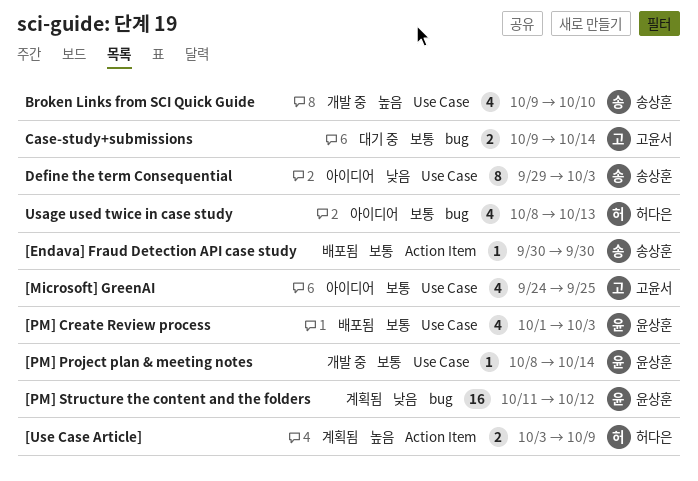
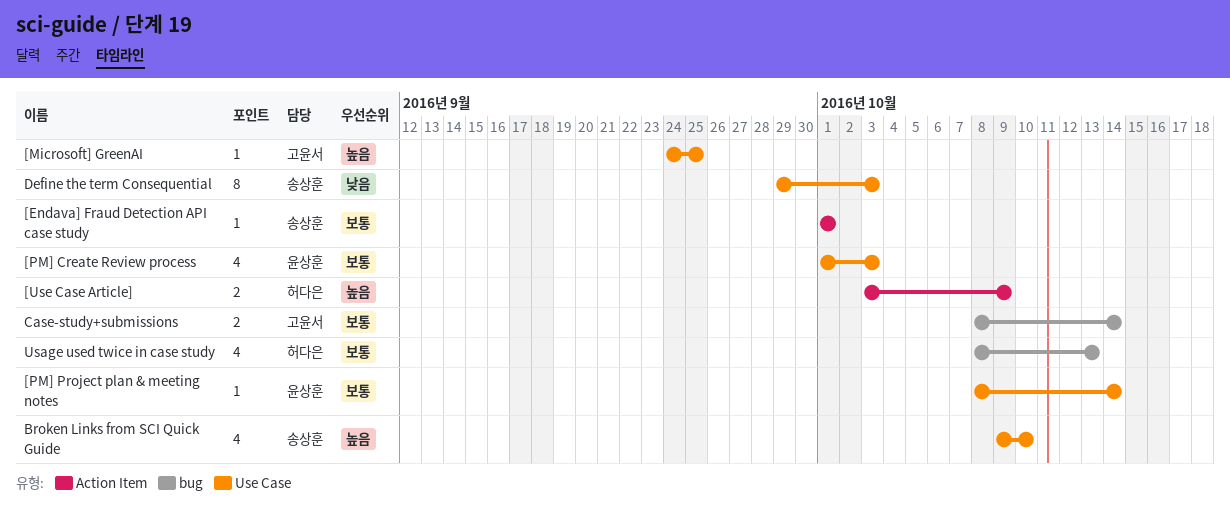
[Endava] Fraud Detection API case study, start: Sep 30 -> Oct 1
[Endava] Fraud Detection API case study, due: Sep 30 -> Oct 1
[Microsoft] GreenAI, priority: 보통 -> 높음
[Microsoft] GreenAI, estimate: 4 -> 1
[PM] Structure the content and the folders: present -> none
Case-study+submissions, start: Oct 9 -> Oct 8

